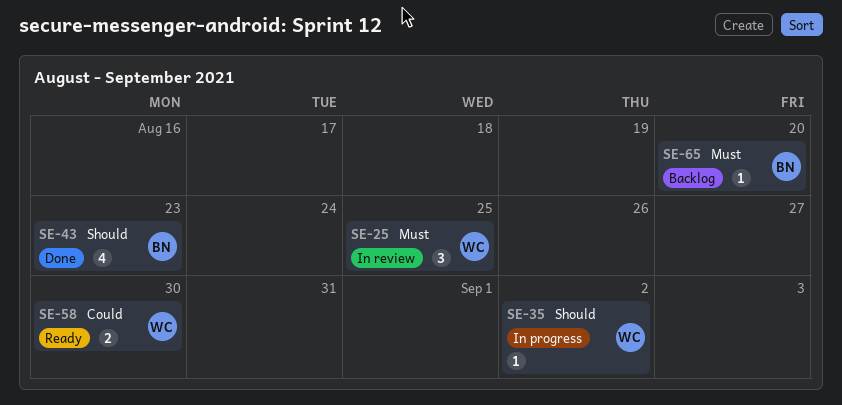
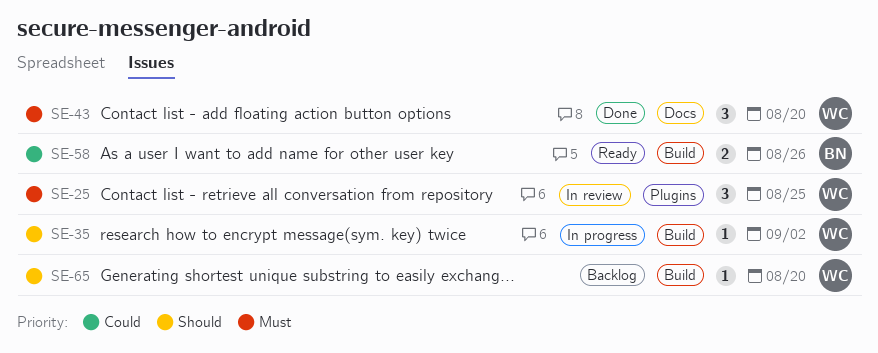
SE-43, owner: BN -> WC
SE-43, priority: Should -> Must
SE-43, estimate: 4 -> 3
SE-43, due: Aug 23 -> Aug 20
SE-58, owner: WC -> BN
SE-58, due: Aug 30 -> Aug 26
SE-65, owner: BN -> WC
SE-65, priority: Must -> Should

